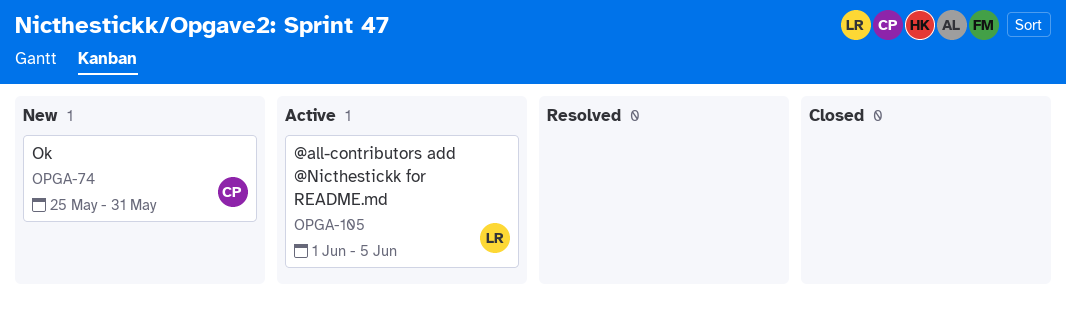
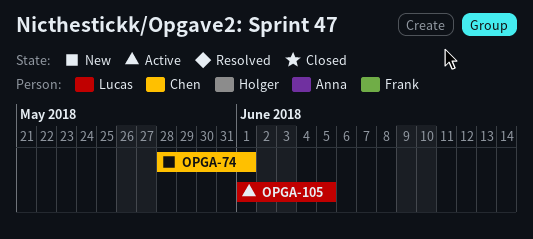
OPGA-74, start: May 25 -> May 28
OPGA-74, due: May 31 -> Jun 1

